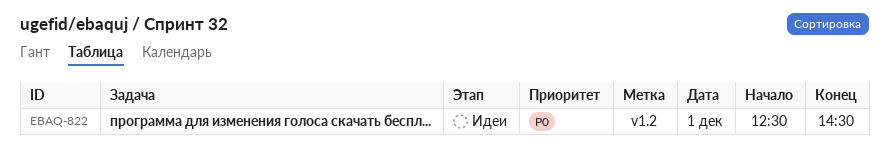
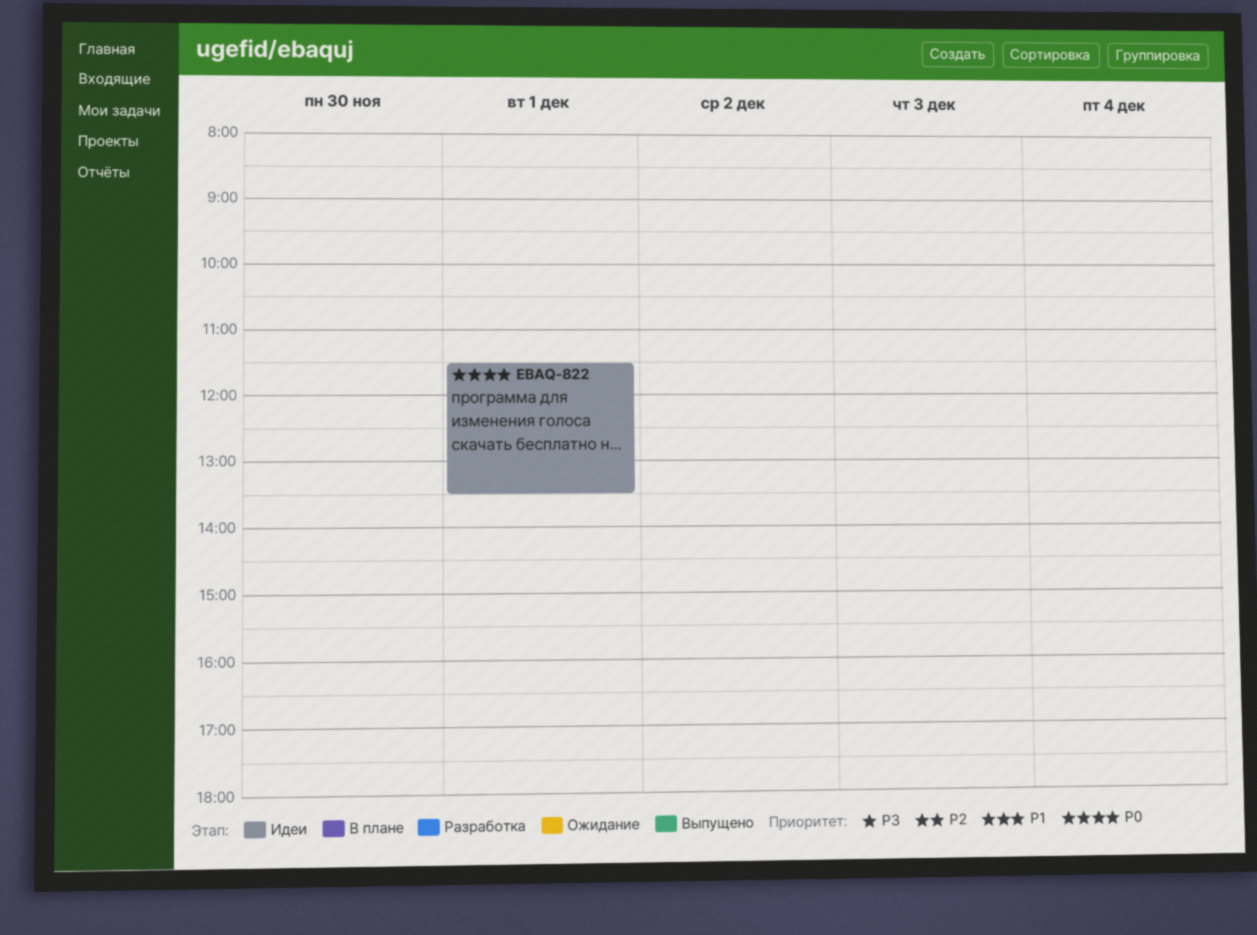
EBAQ-822, begins: 12:30 -> 11:30
EBAQ-822, ends: 14:30 -> 13:30

